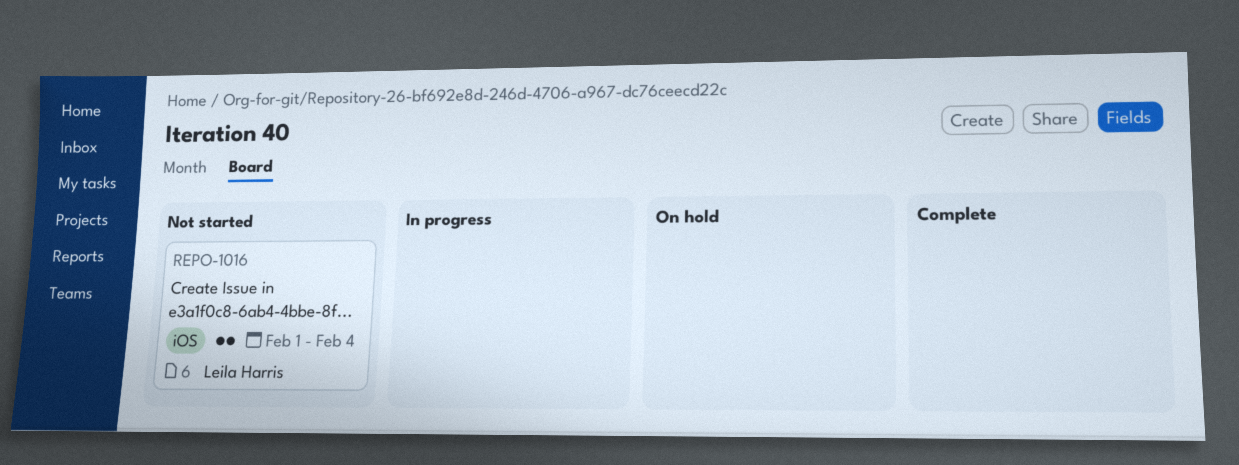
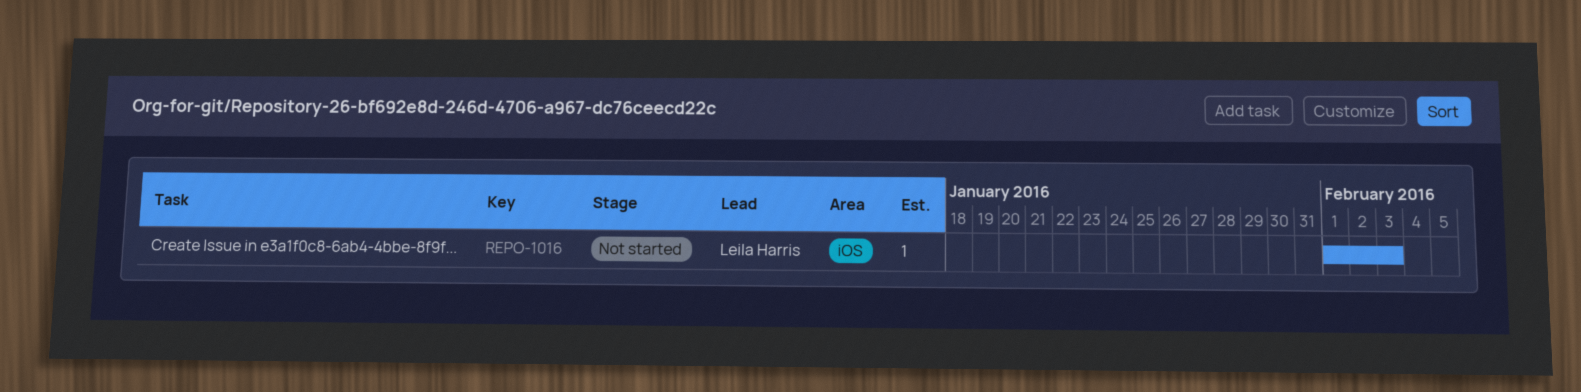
REPO-1016, estimate: 2 -> 1
REPO-1016, due: Feb 4 -> Feb 3

